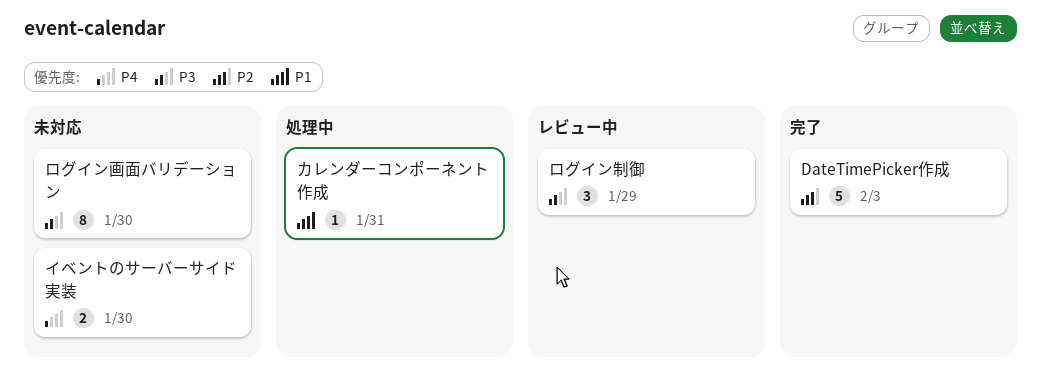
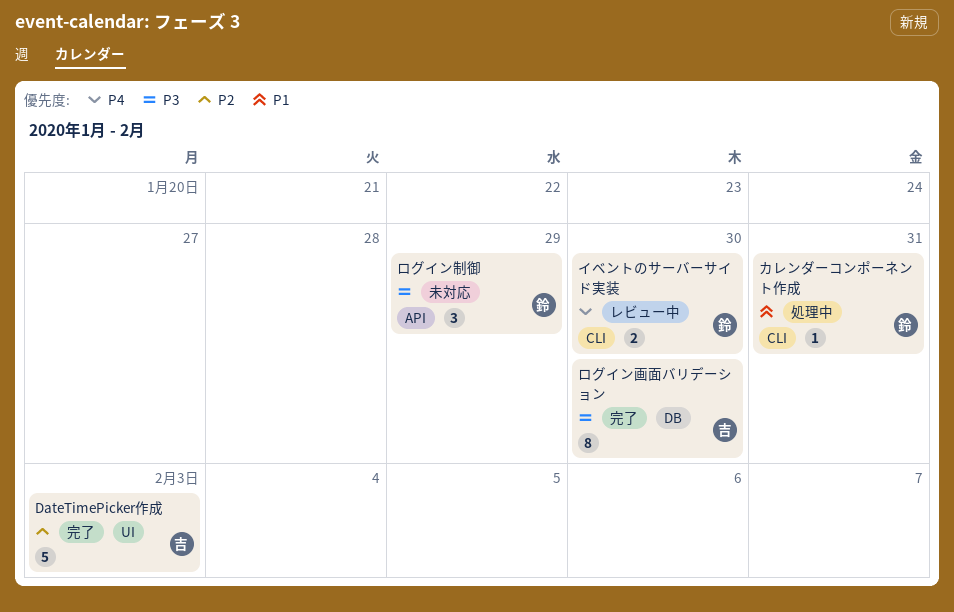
イベントのサーバーサイド実装, status: 未対応 -> レビュー中
ログイン制御, status: レビュー中 -> 未対応
ログイン画面バリデーション, status: 未対応 -> 完了

